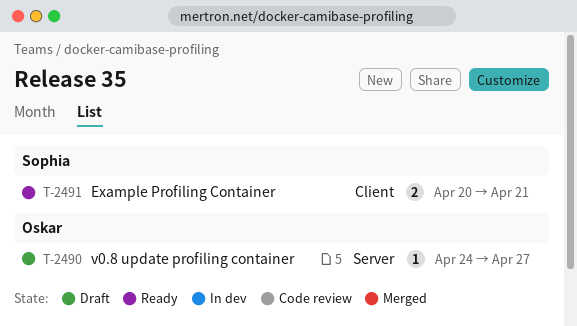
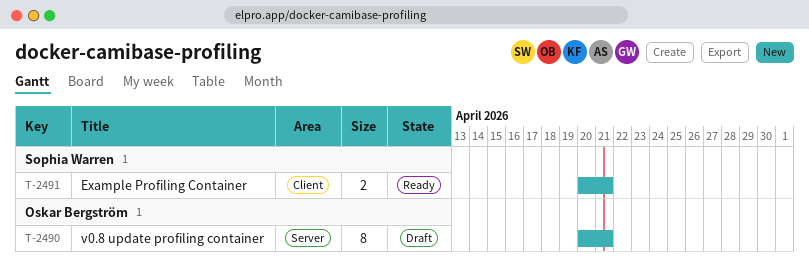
T-2490, estimate: 1 -> 8
T-2490, start: Apr 24 -> Apr 20
T-2490, due: Apr 27 -> Apr 21

